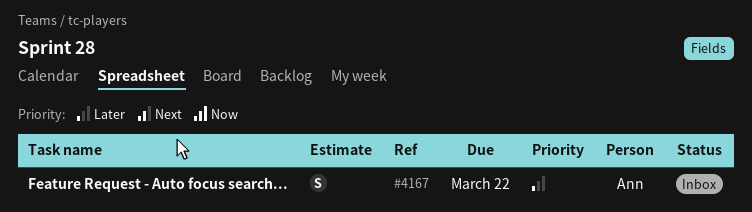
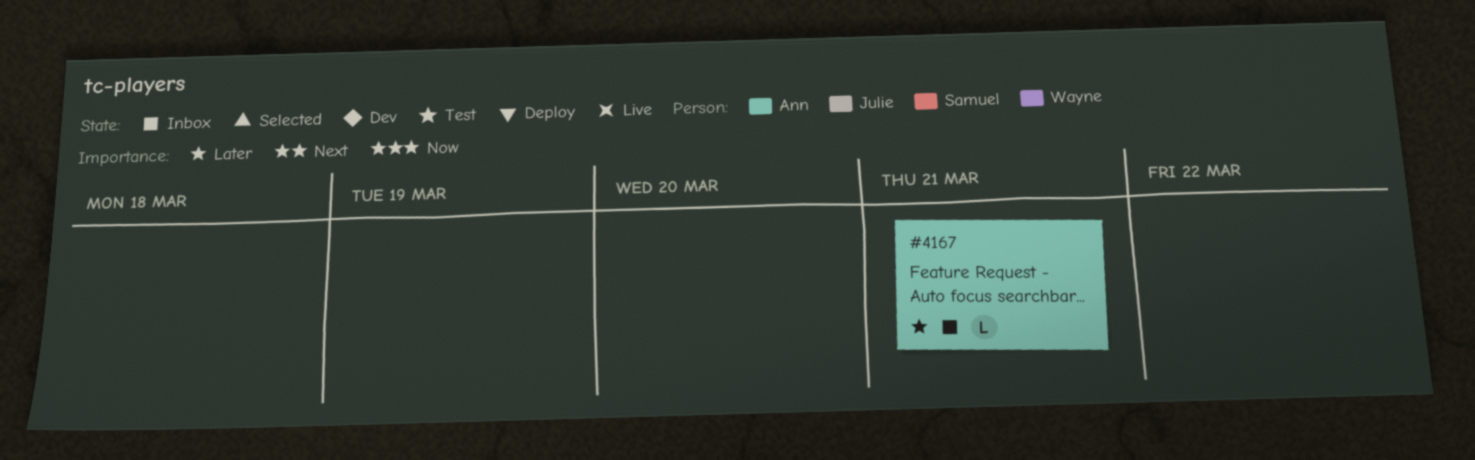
#4167, estimate: S -> L
#4167, due: Mar 22 -> Mar 21

